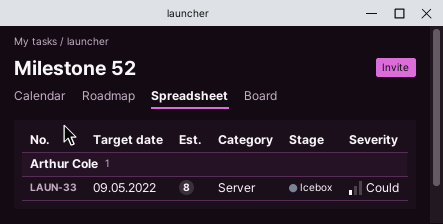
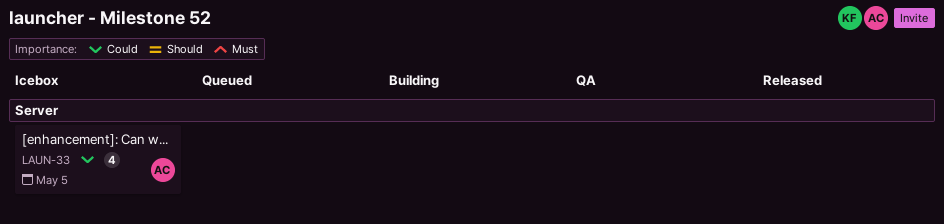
LAUN-33, estimate: 8 -> 4
LAUN-33, due: May 9 -> May 5

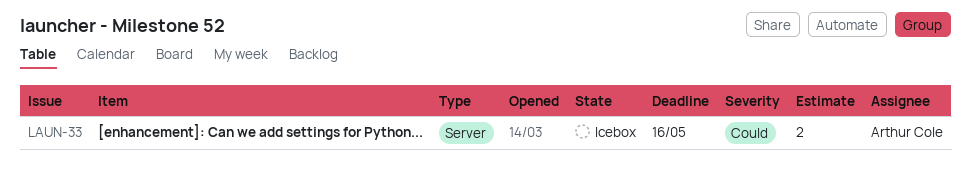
LAUN-33, estimate: 4 -> 2
LAUN-33, due: May 5 -> May 16

